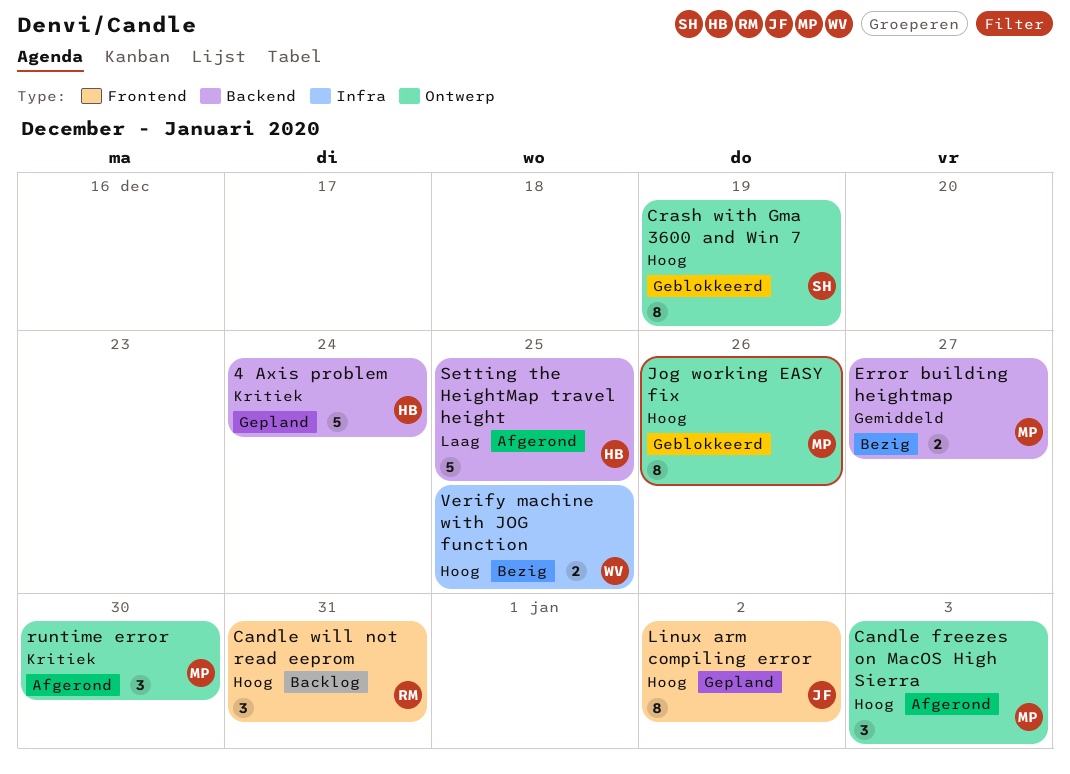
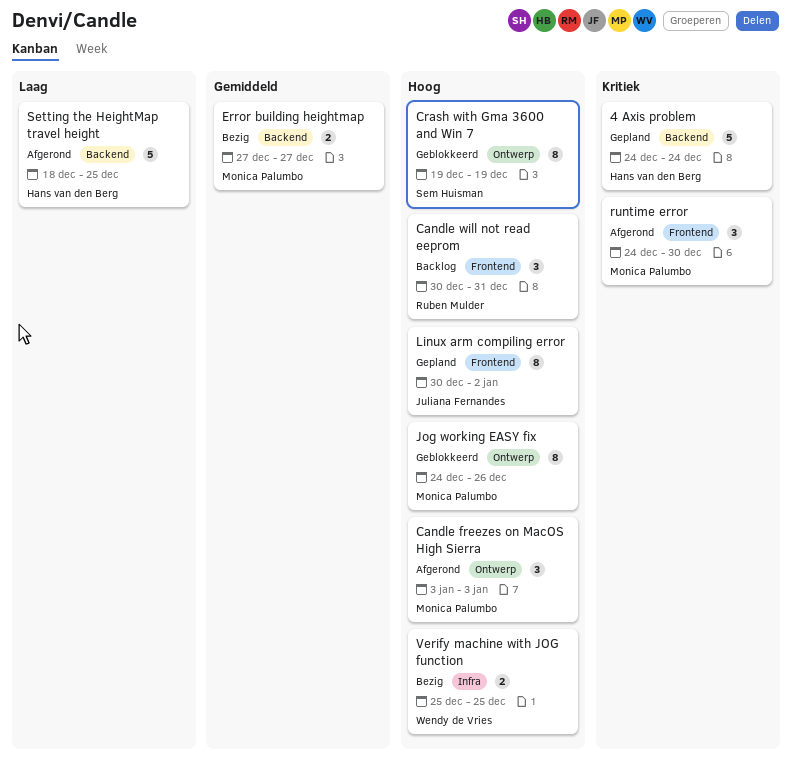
runtime error, label: Ontwerp -> Frontend

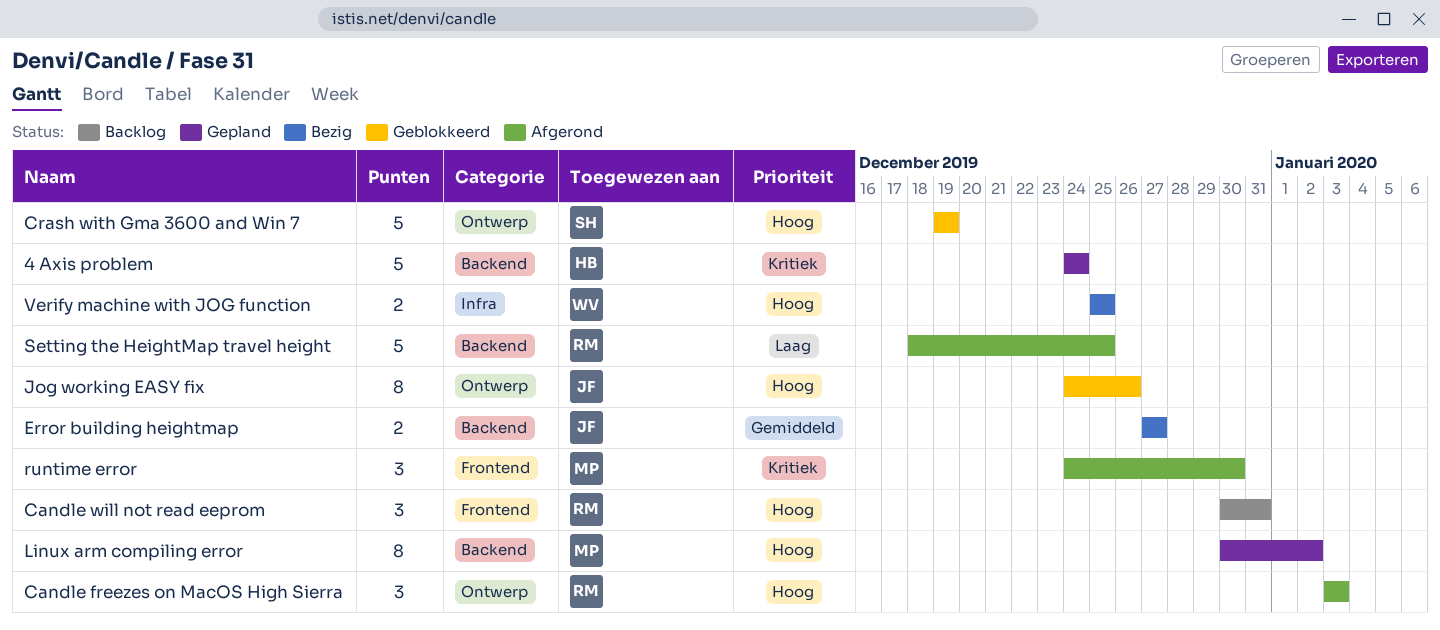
Candle freezes on MacOS High Sierra, owner: Monica Palumbo -> Ruben Mulder
Crash with Gma 3600 and Win 7, estimate: 8 -> 5
Error building heightmap, owner: Monica Palumbo -> Juliana Fernandes
Jog working EASY fix, owner: Monica Palumbo -> Juliana Fernandes
Linux arm compiling error, owner: Juliana Fernandes -> Monica Palumbo
Linux arm compiling error, label: Frontend -> Backend
Setting the HeightMap travel height, owner: Hans van den Berg -> Ruben Mulder

